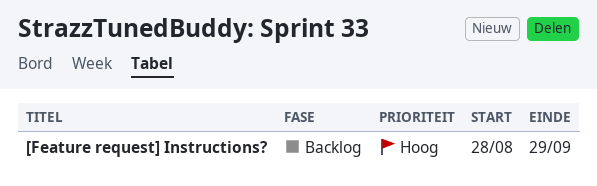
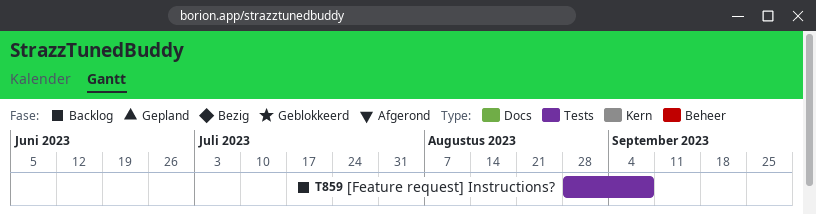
[Feature request] Instructions?, due: Sep 29 -> Sep 8

